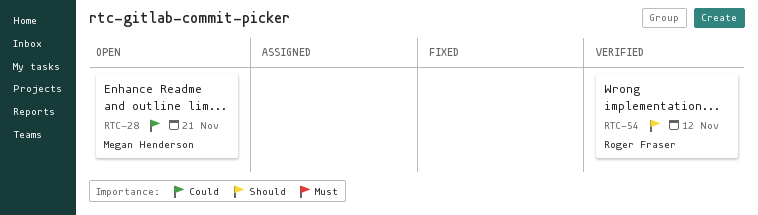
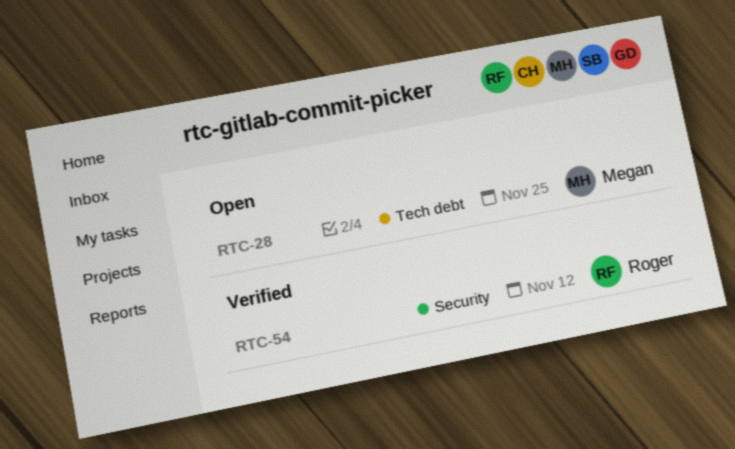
RTC-28, due: Nov 21 -> Nov 25

